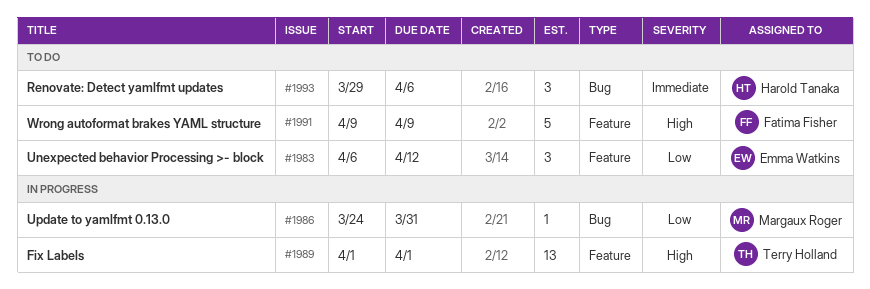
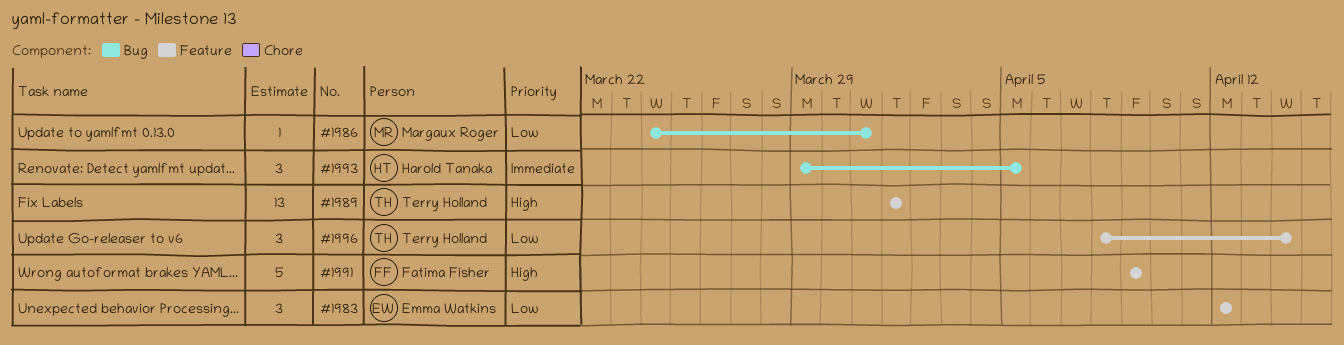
#1983, start: Apr 6 -> Apr 12
#1993, due: Apr 6 -> Apr 5
#1996: none -> present

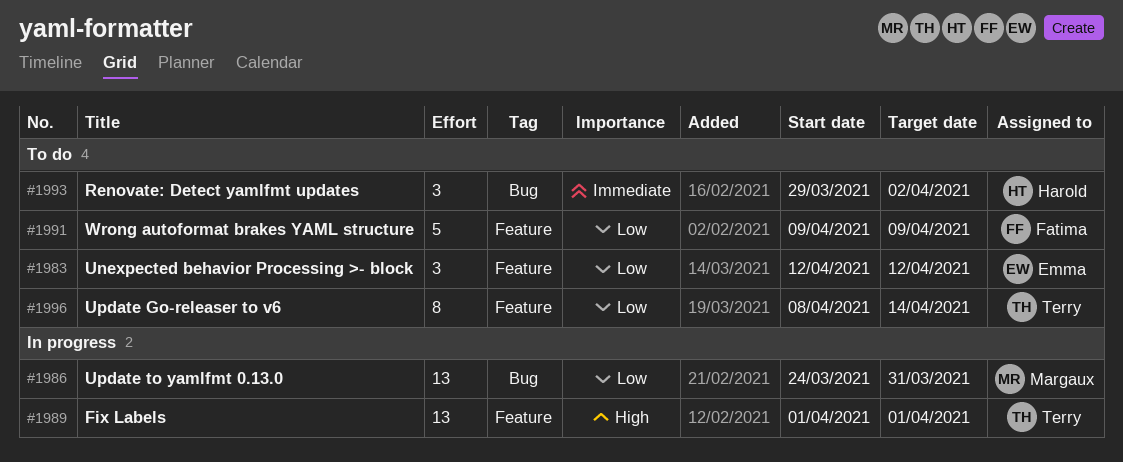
#1986, estimate: 1 -> 13
#1991, priority: High -> Low
#1993, due: Apr 5 -> Apr 2
#1996, estimate: 3 -> 8

